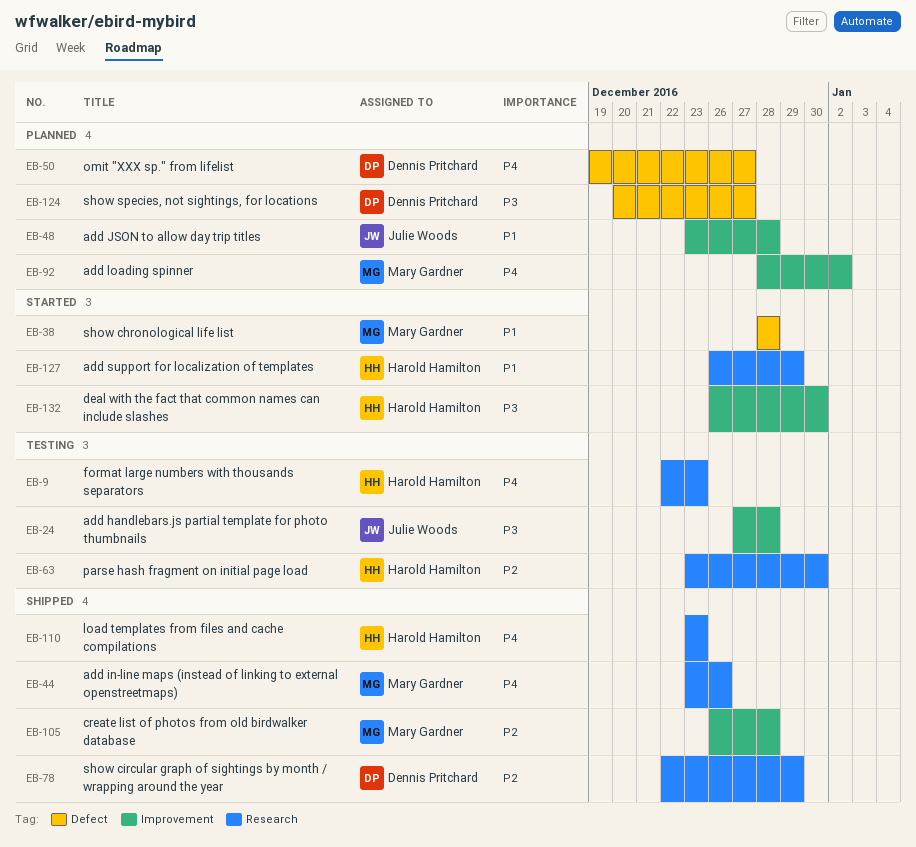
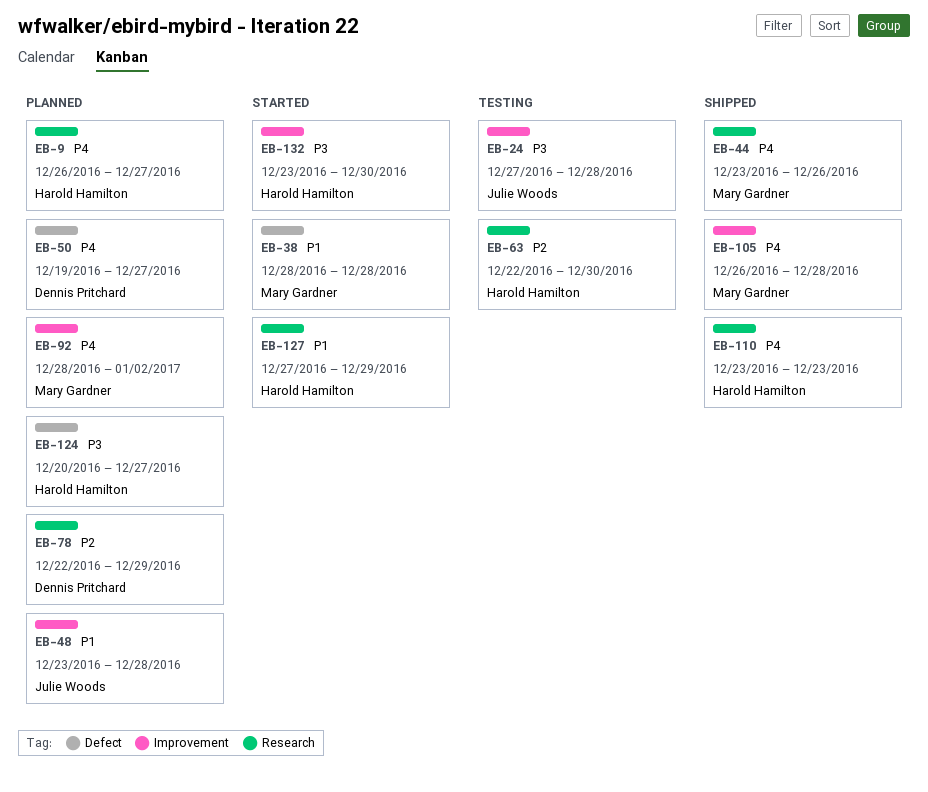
EB-9, status: Testing -> Planned
EB-9, start: Dec 22 -> Dec 26
EB-9, due: Dec 23 -> Dec 27
EB-63, start: Dec 23 -> Dec 22
EB-78, status: Shipped -> Planned
EB-105, priority: P2 -> P4
EB-124, owner: Dennis Pritchard -> Harold Hamilton
EB-127, start: Dec 26 -> Dec 27
EB-132, start: Dec 26 -> Dec 23

